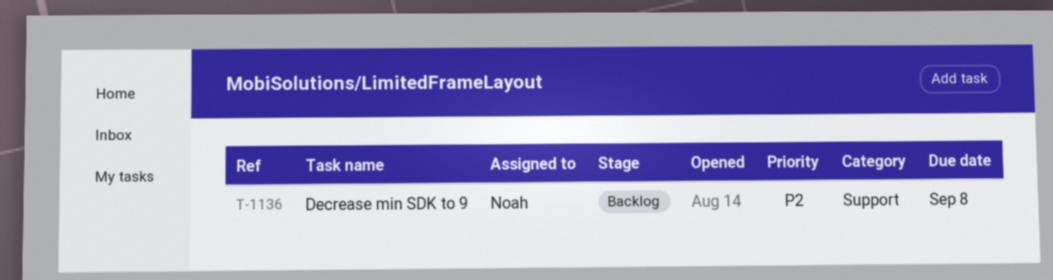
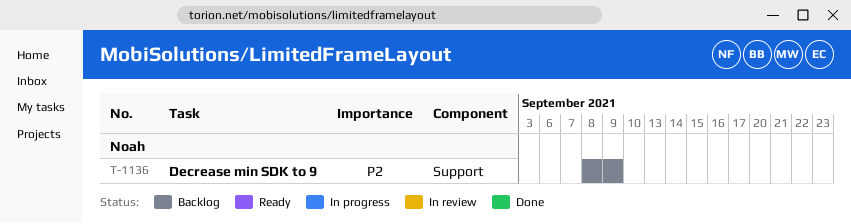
T-1136, due: Sep 8 -> Sep 9

